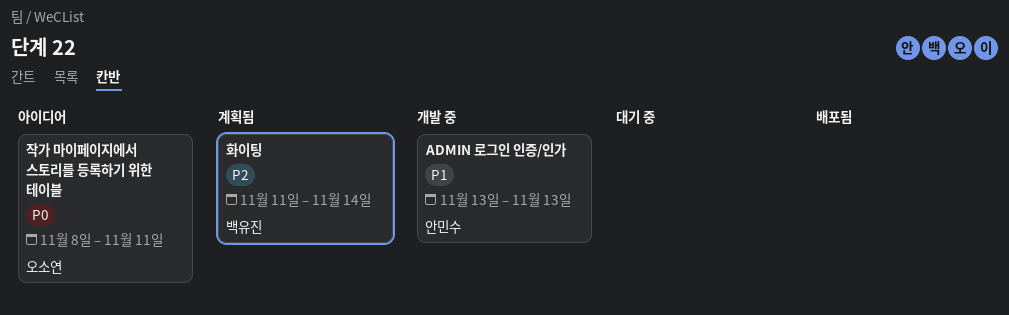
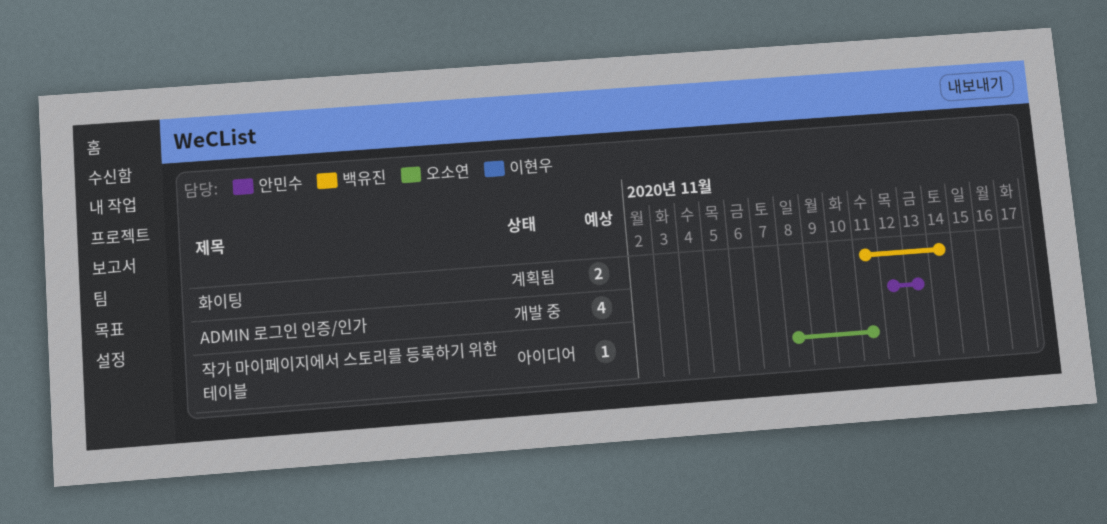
ADMIN 로그인 인증/인가, start: Nov 13 -> Nov 12

